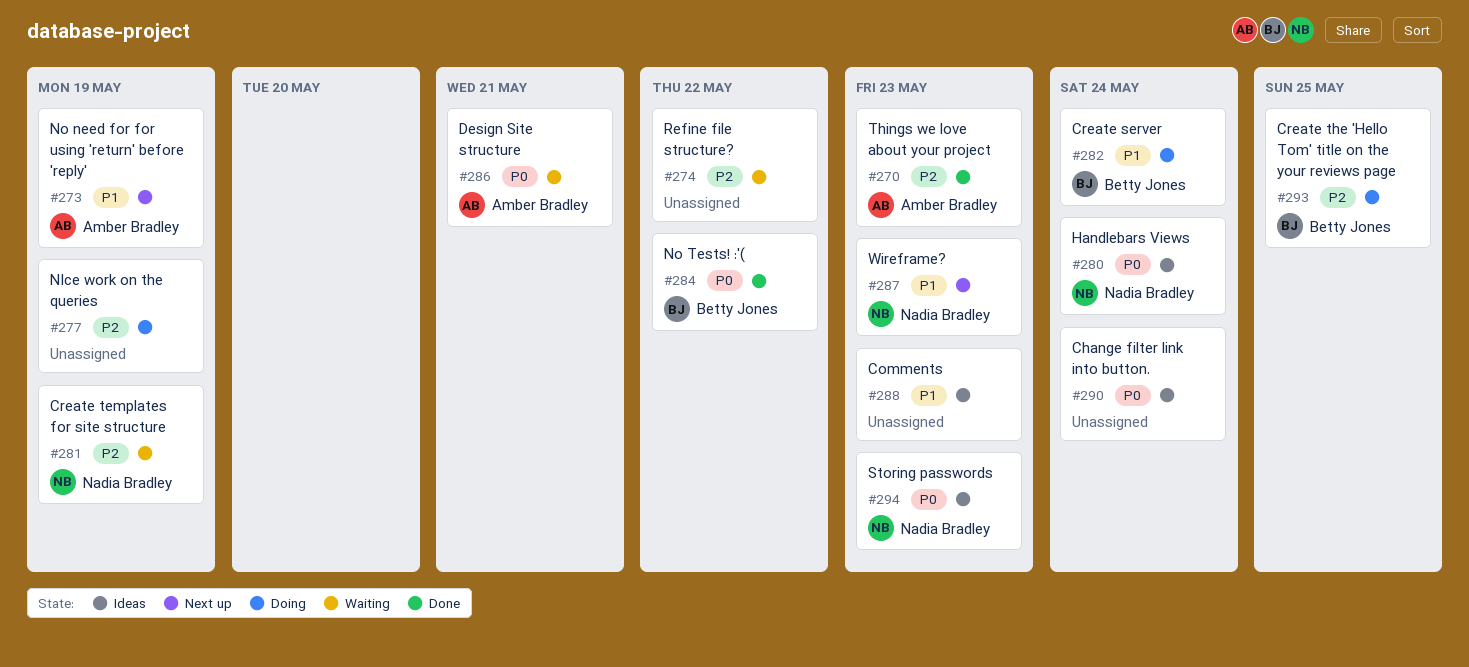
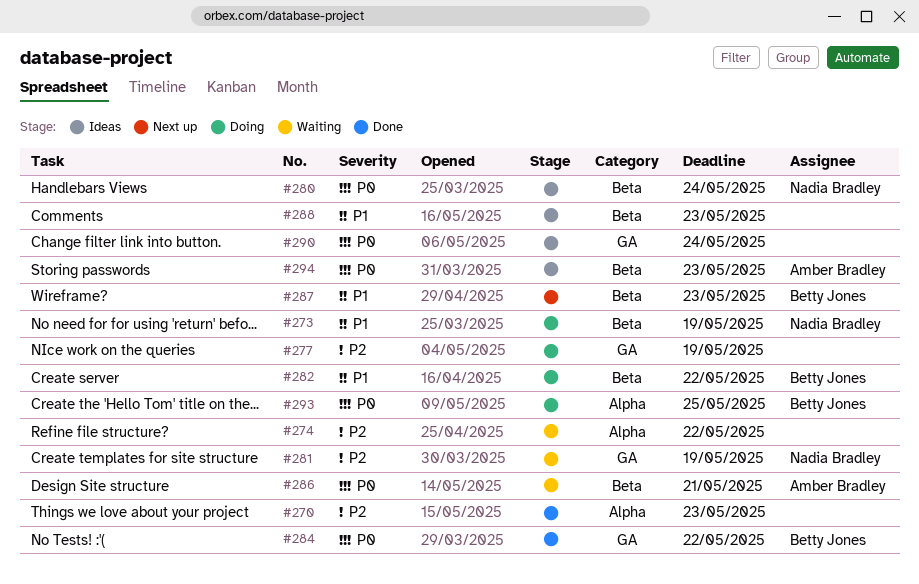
#270, owner: Amber Bradley -> none
#273, status: Next up -> Doing
#273, owner: Amber Bradley -> Nadia Bradley
#282, due: May 24 -> May 22
#287, owner: Nadia Bradley -> Betty Jones
#293, priority: P2 -> P0
#294, owner: Nadia Bradley -> Amber Bradley

